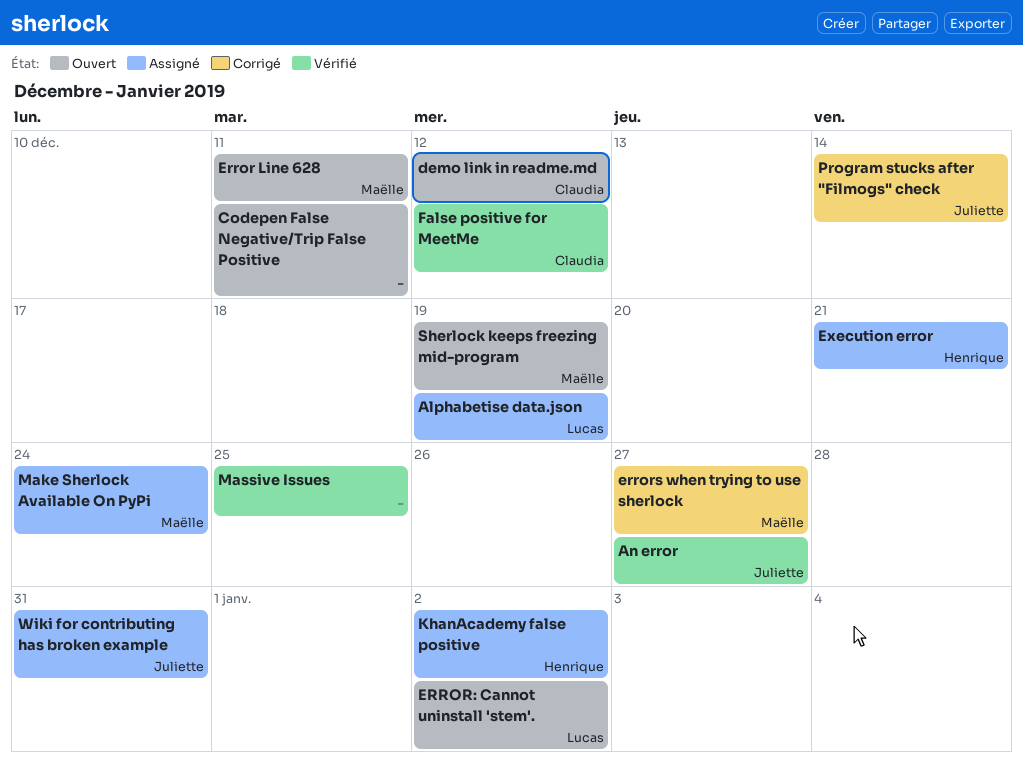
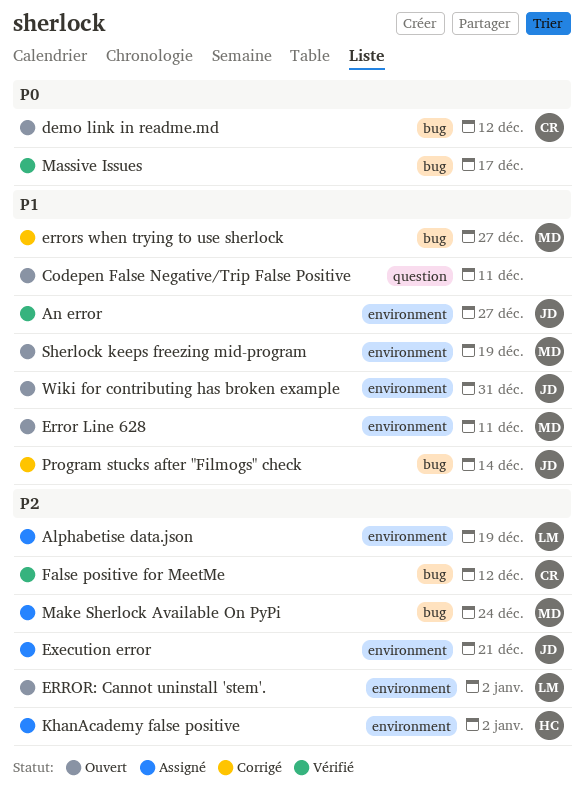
Execution error, owner: Henrique -> Juliette
Massive Issues, due: Dec 25 -> Dec 17
Wiki for contributing has broken example, status: Assigné -> Ouvert

